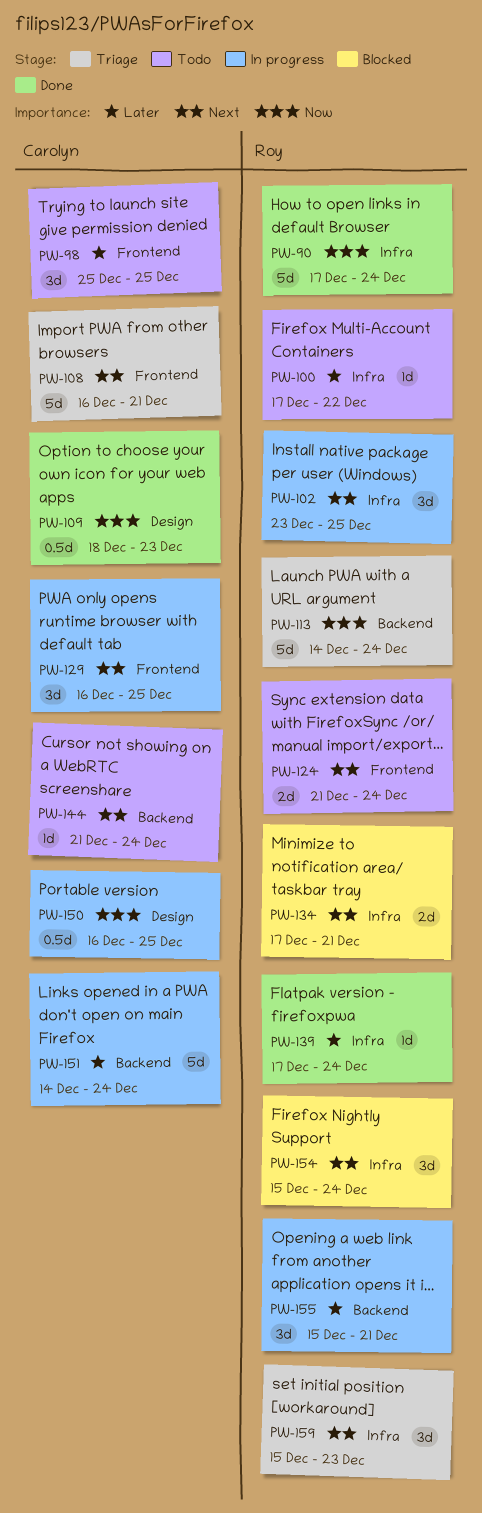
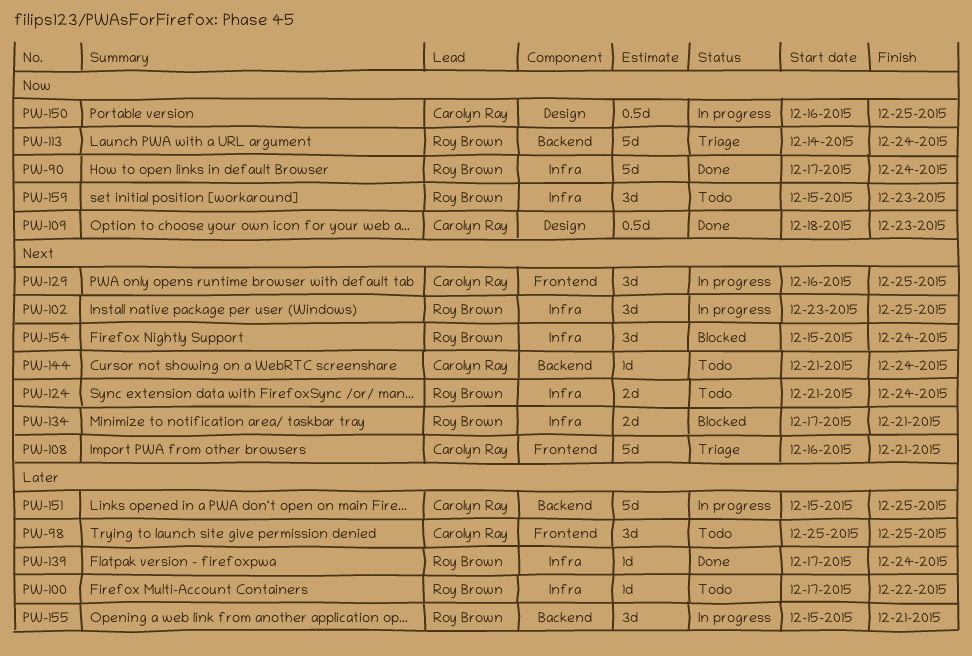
PW-124, label: Frontend -> Infra
PW-151, start: Dec 14 -> Dec 15
PW-151, due: Dec 24 -> Dec 25
PW-159, status: Triage -> Todo
PW-159, priority: Next -> Now

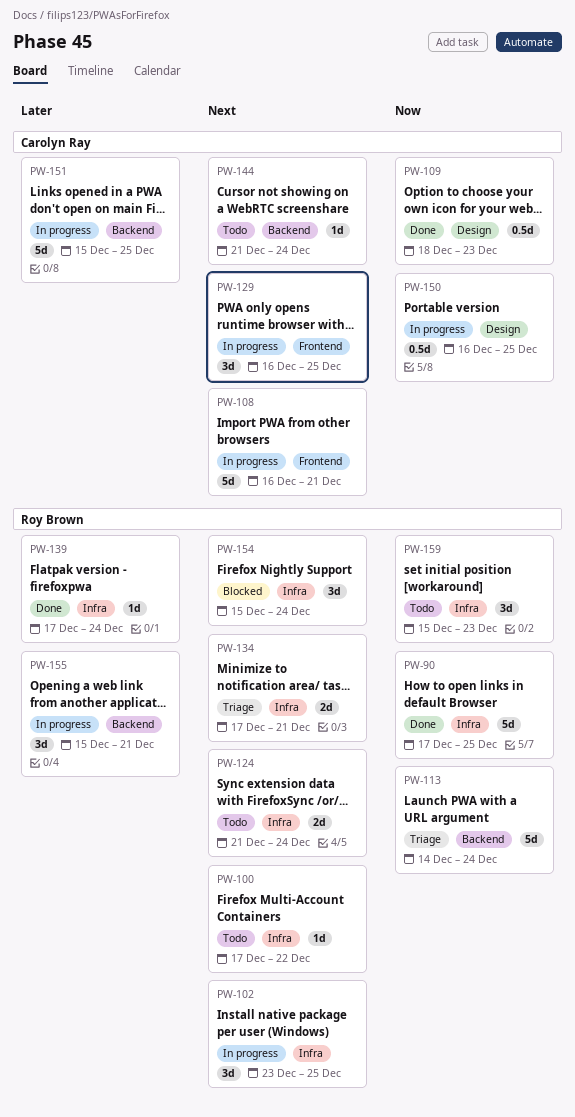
PW-90, due: Dec 24 -> Dec 25
PW-98: present -> none
PW-100, priority: Later -> Next
PW-108, status: Triage -> In progress
PW-134, status: Blocked -> Triage

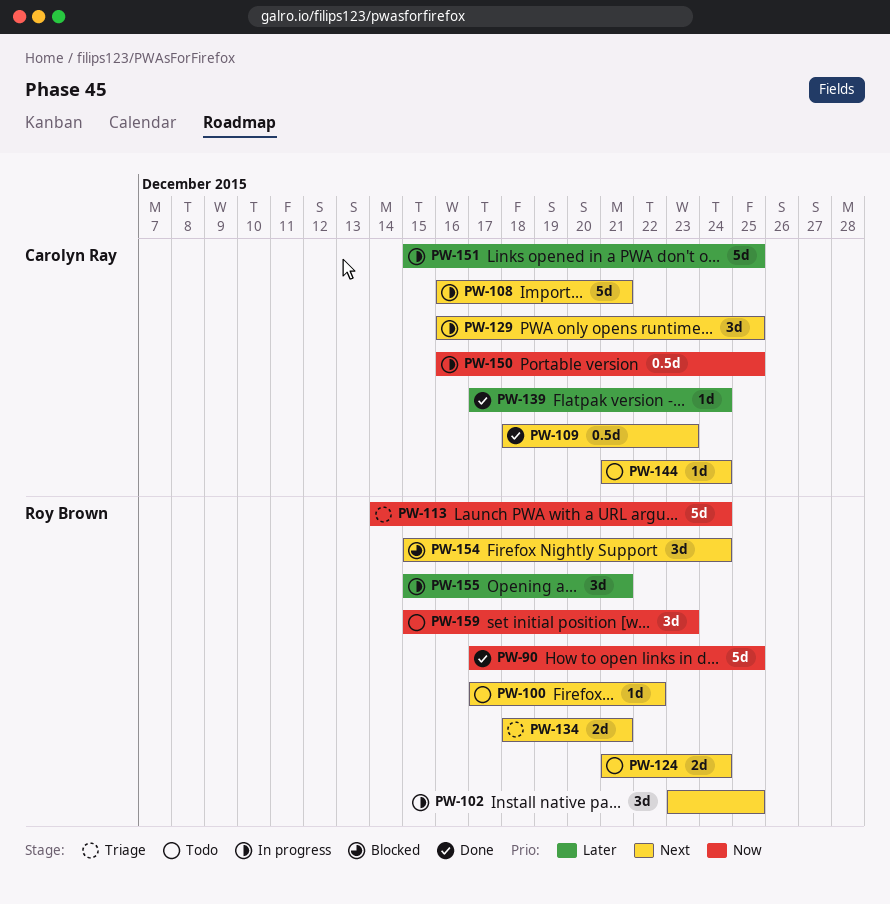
PW-109, priority: Now -> Next
PW-134, start: Dec 17 -> Dec 18
PW-139, owner: Roy Brown -> Carolyn Ray

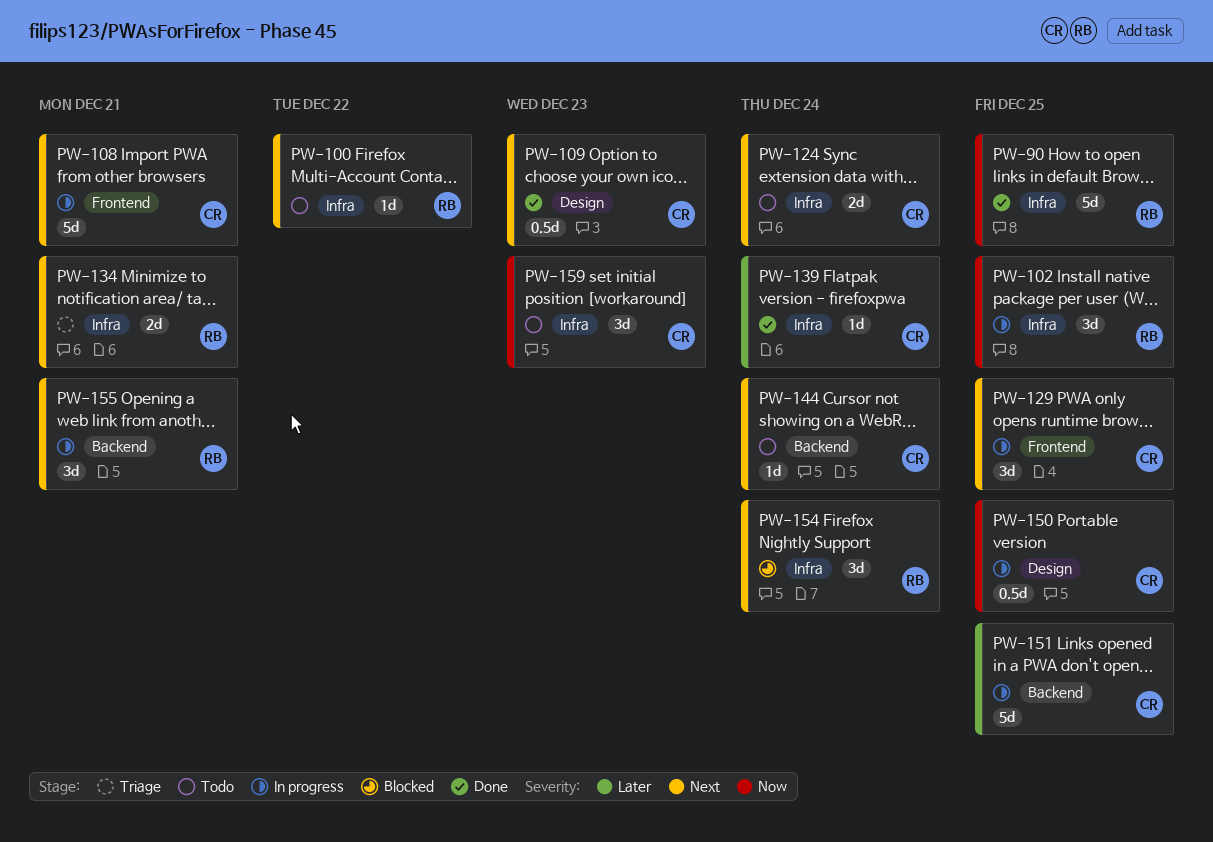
PW-102, priority: Next -> Now
PW-113: present -> none
PW-124, owner: Roy Brown -> Carolyn Ray
PW-155, priority: Later -> Next
PW-159, owner: Roy Brown -> Carolyn Ray

